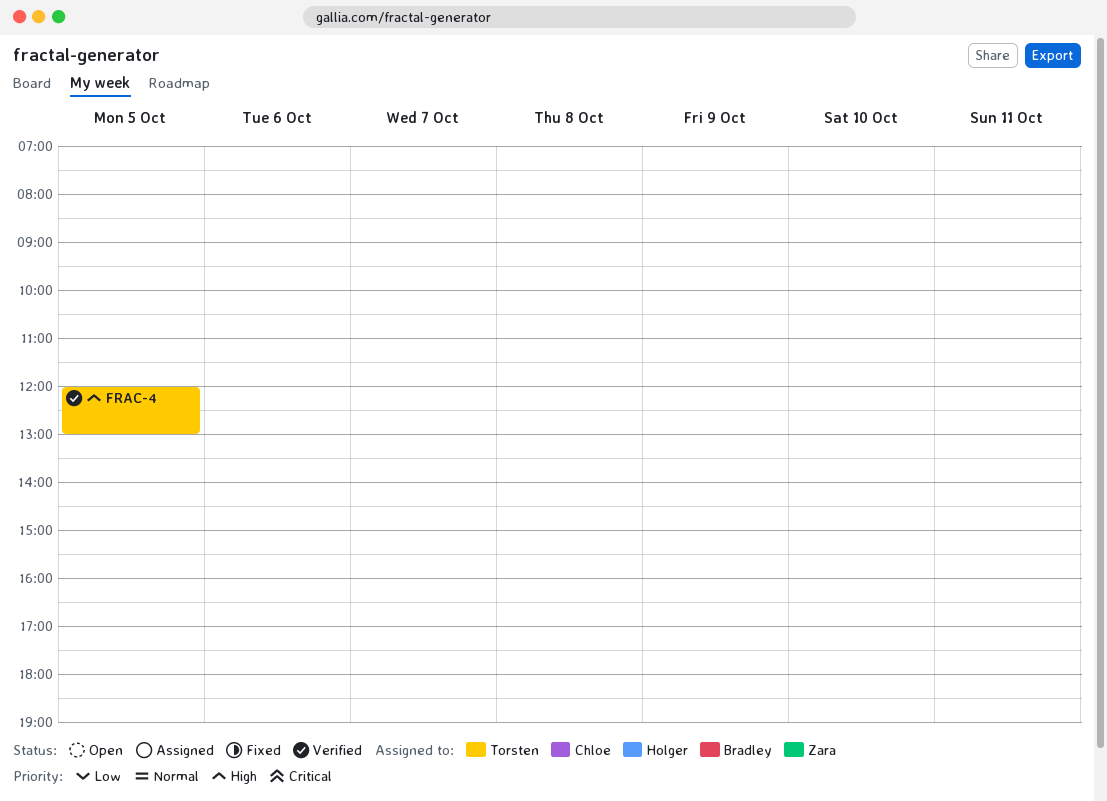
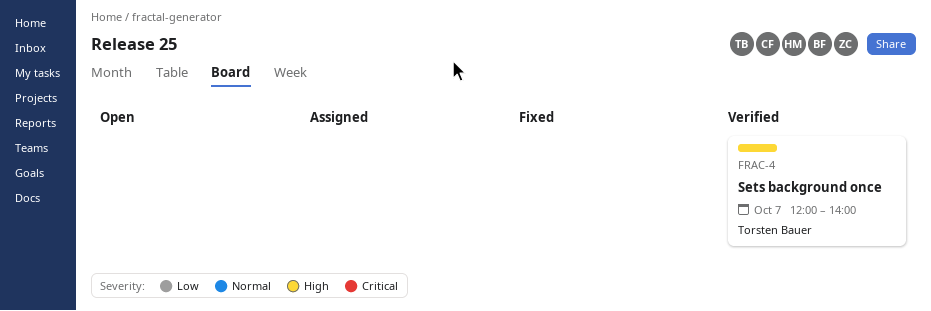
FRAC-4, day: Oct 5 -> Oct 7
FRAC-4, ends: 13:00 -> 14:00

